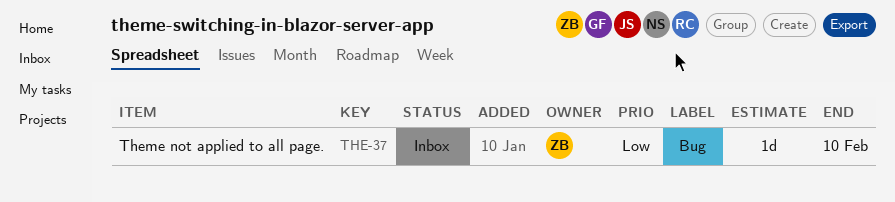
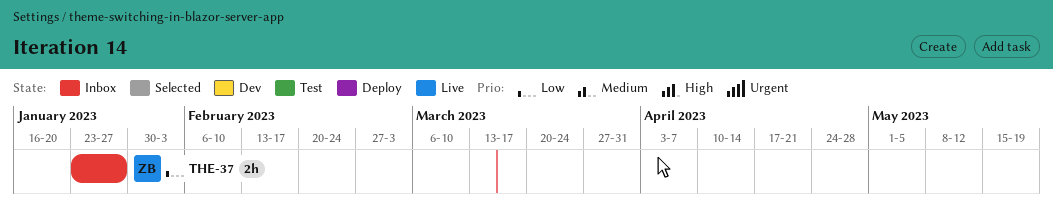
THE-37, estimate: 1d -> 2h
THE-37, due: Feb 10 -> Jan 27

